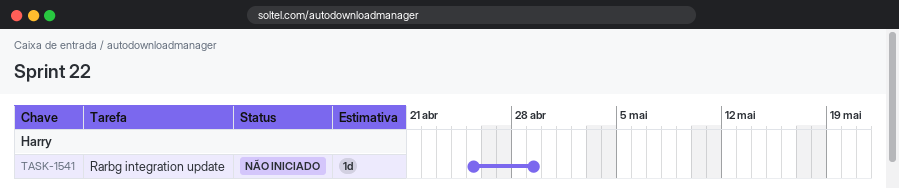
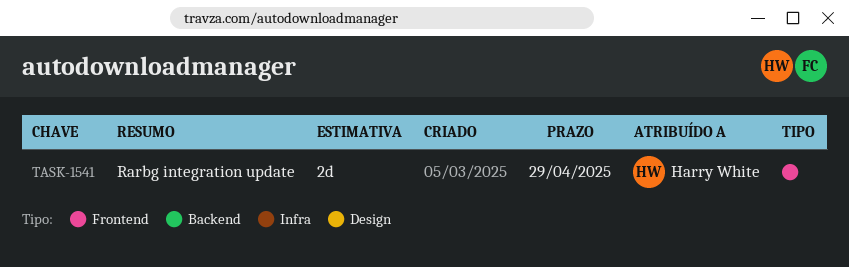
TASK-1541, estimate: 1d -> 2d

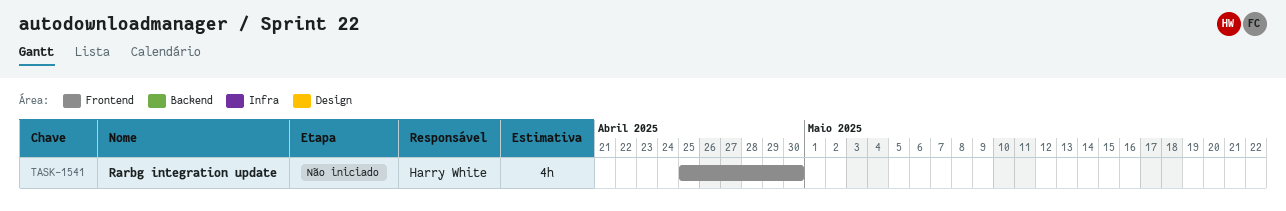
TASK-1541, estimate: 2d -> 4h
TASK-1541, due: Apr 29 -> Apr 30

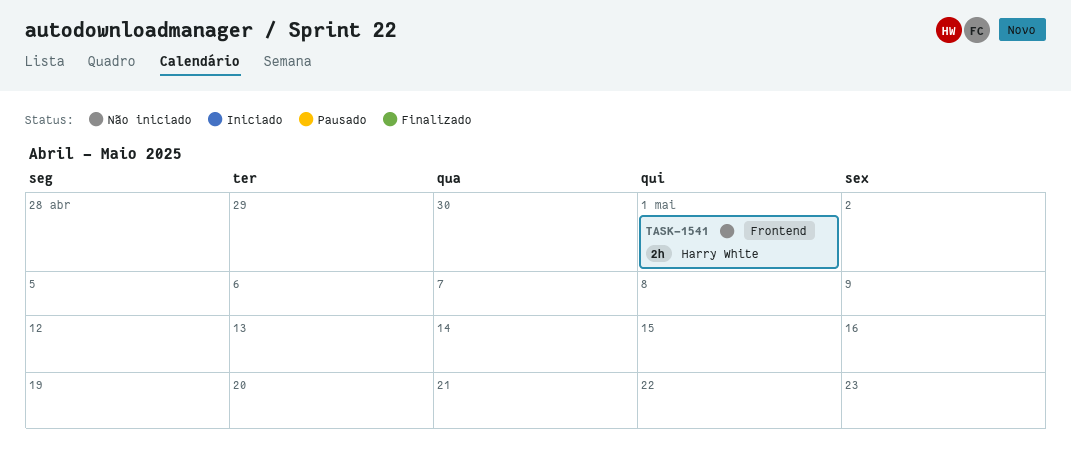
TASK-1541, estimate: 4h -> 2h
TASK-1541, due: Apr 30 -> May 1

